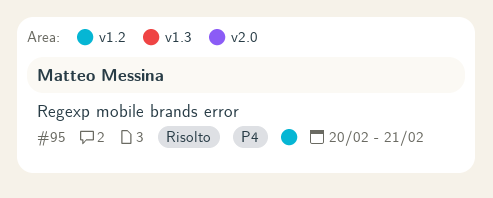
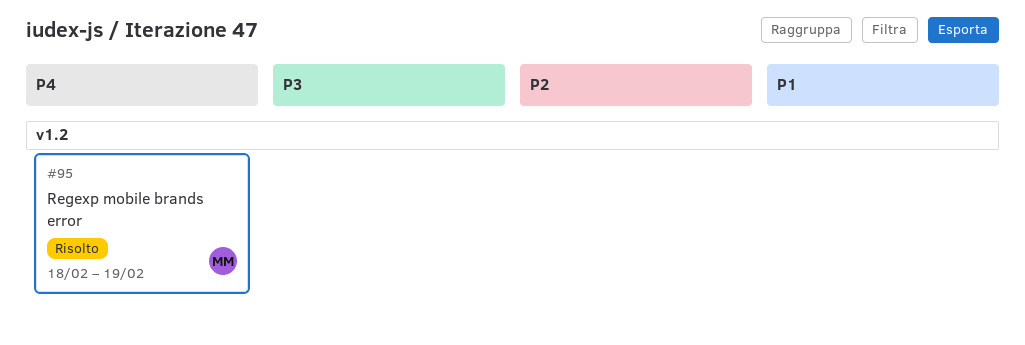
#95, start: Feb 20 -> Feb 18
#95, due: Feb 21 -> Feb 19

